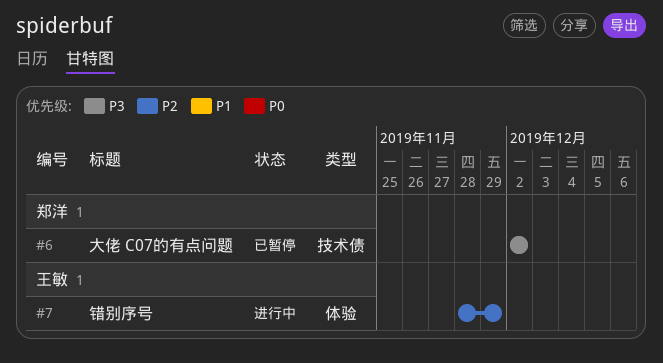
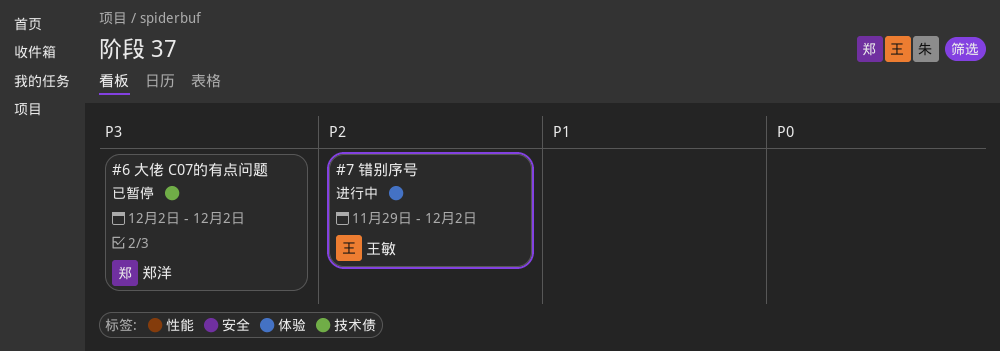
#7, start: Nov 28 -> Nov 29
#7, due: Nov 29 -> Dec 2

